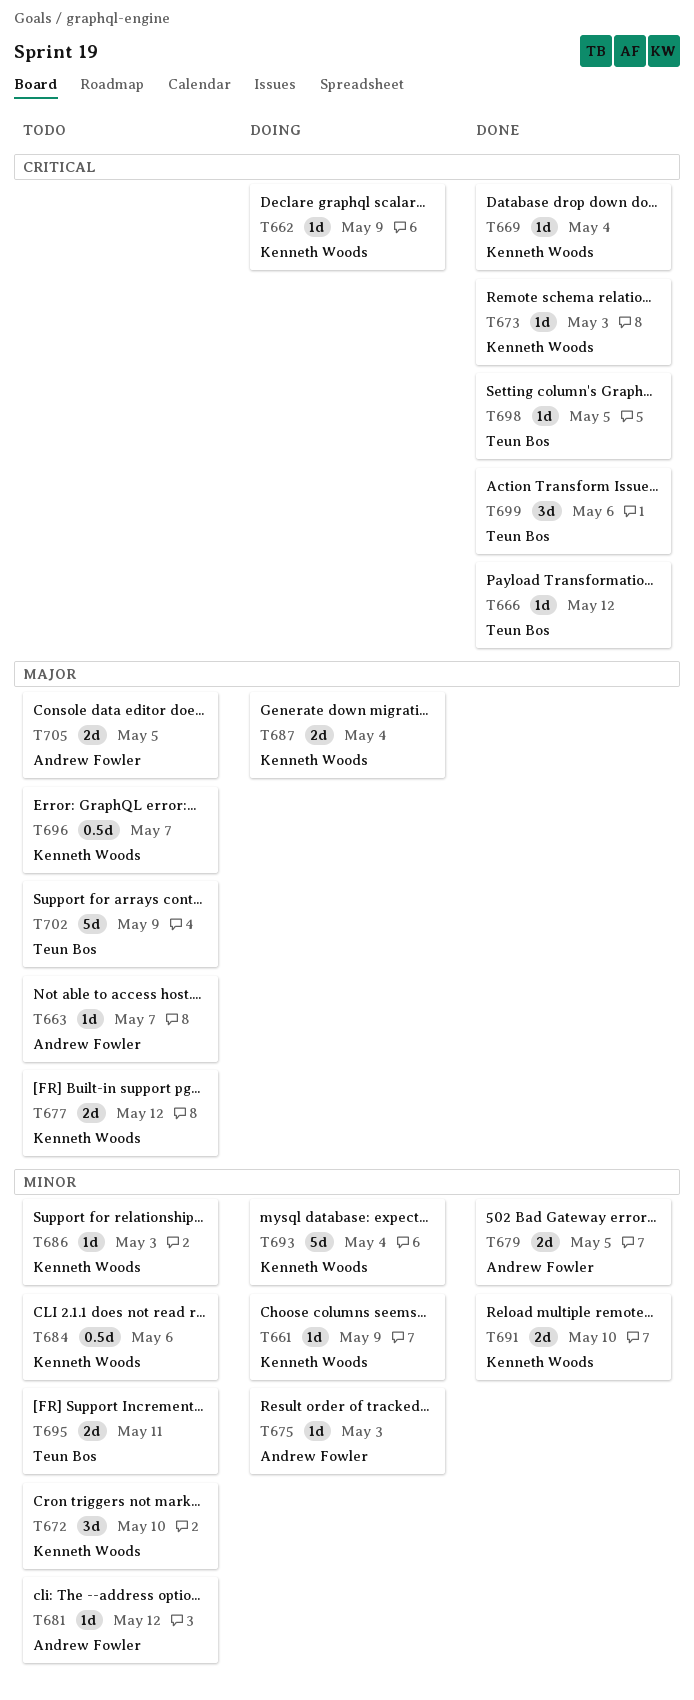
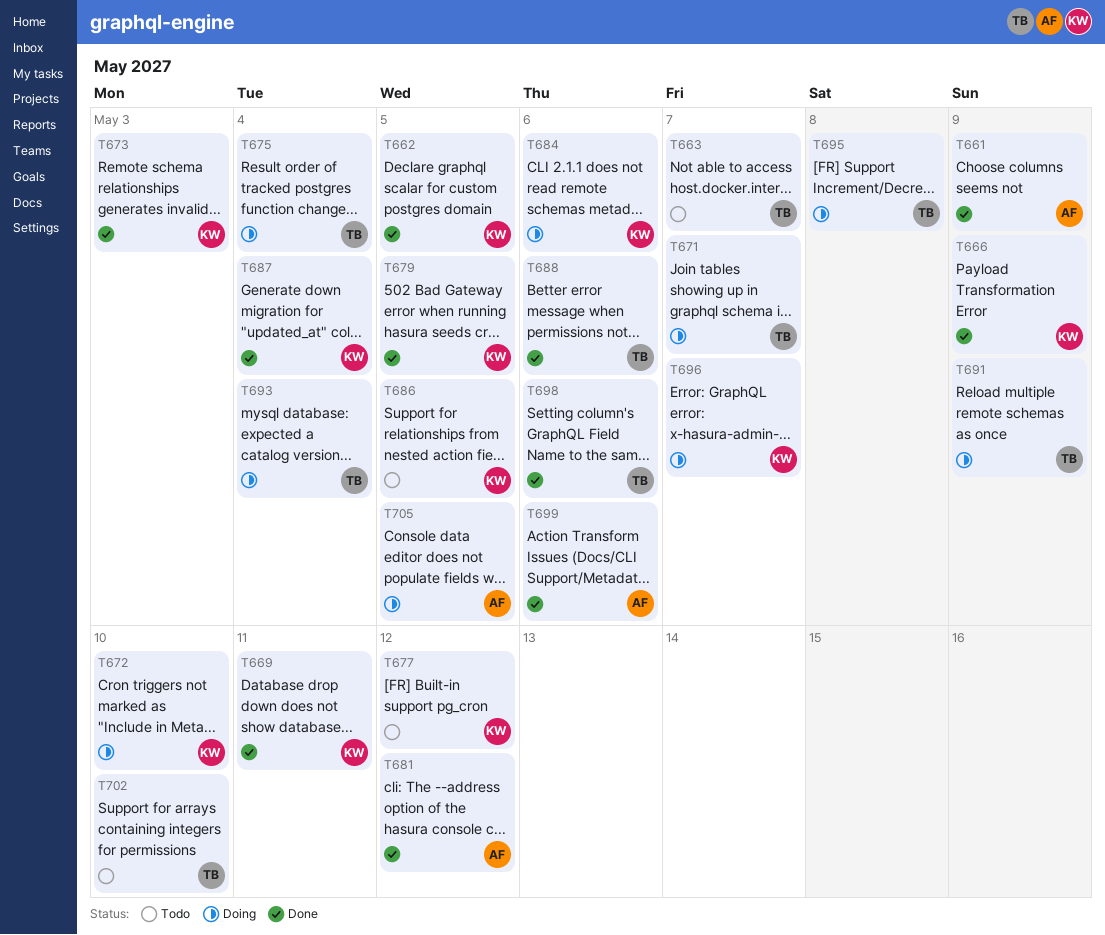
T661, status: Doing -> Done
T661, owner: Kenneth Woods -> Andrew Fowler
T662, status: Doing -> Done
T662, due: May 9 -> May 5
T663, owner: Andrew Fowler -> Teun Bos
T666, owner: Teun Bos -> Kenneth Woods
T666, due: May 12 -> May 9
T669, due: May 4 -> May 11
T671: none -> present
T672, status: Todo -> Doing
T675, owner: Andrew Fowler -> Teun Bos
T675, due: May 3 -> May 4
T679, owner: Andrew Fowler -> Kenneth Woods
T681, status: Todo -> Done
T684, status: Todo -> Doing
T686, due: May 3 -> May 5
T687, status: Doing -> Done
T688: none -> present
T691, status: Done -> Doing
T691, owner: Kenneth Woods -> Teun Bos
T691, due: May 10 -> May 9
T693, owner: Kenneth Woods -> Teun Bos
T695, status: Todo -> Doing
T695, due: May 11 -> May 8
T696, status: Todo -> Doing
T698, due: May 5 -> May 6
T699, owner: Teun Bos -> Andrew Fowler
T702, due: May 9 -> May 10
T705, status: Todo -> Doing

